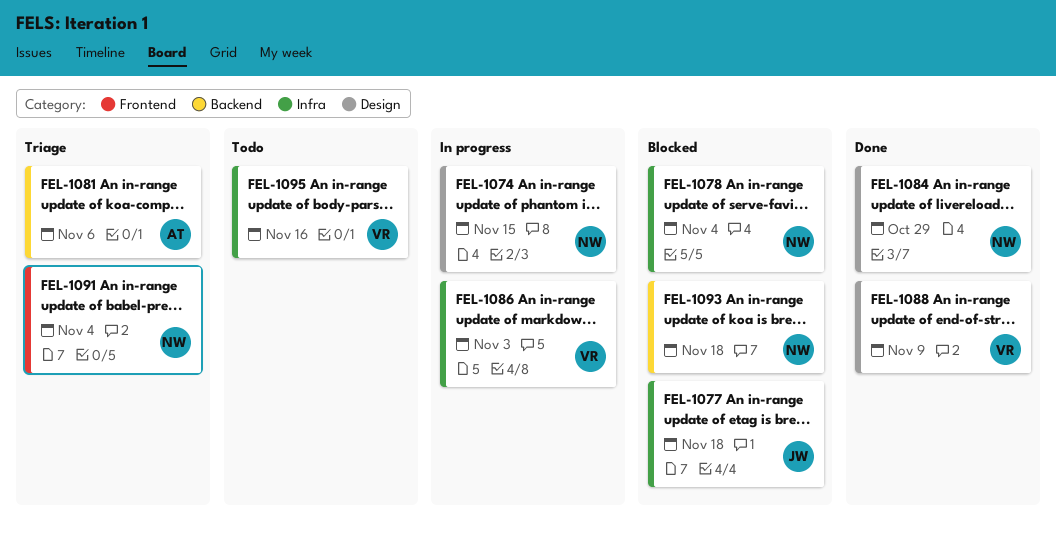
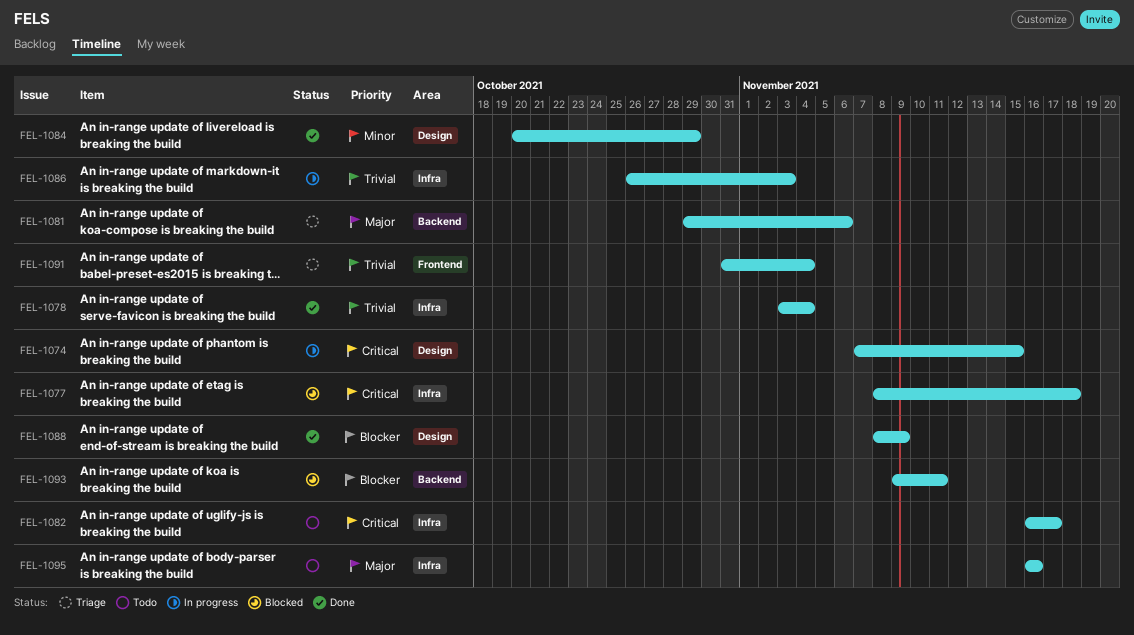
FEL-1078, status: Blocked -> Done
FEL-1082: none -> present
FEL-1093, due: Nov 18 -> Nov 11

